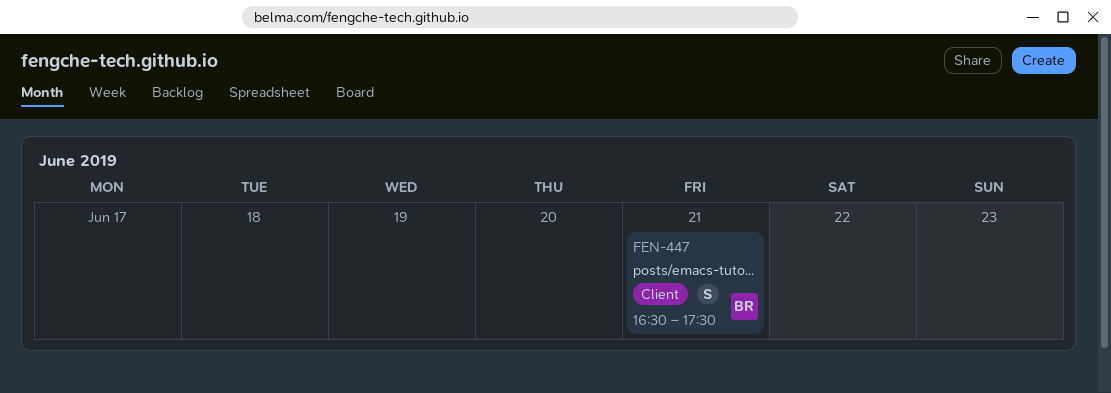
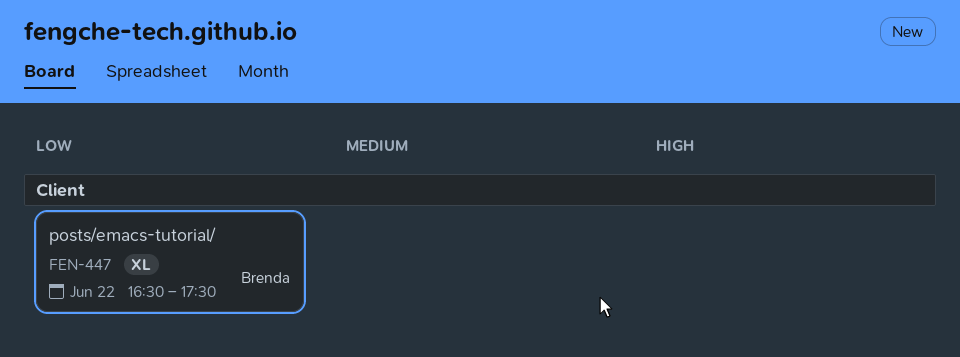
FEN-447, estimate: S -> XL
FEN-447, day: Jun 21 -> Jun 22

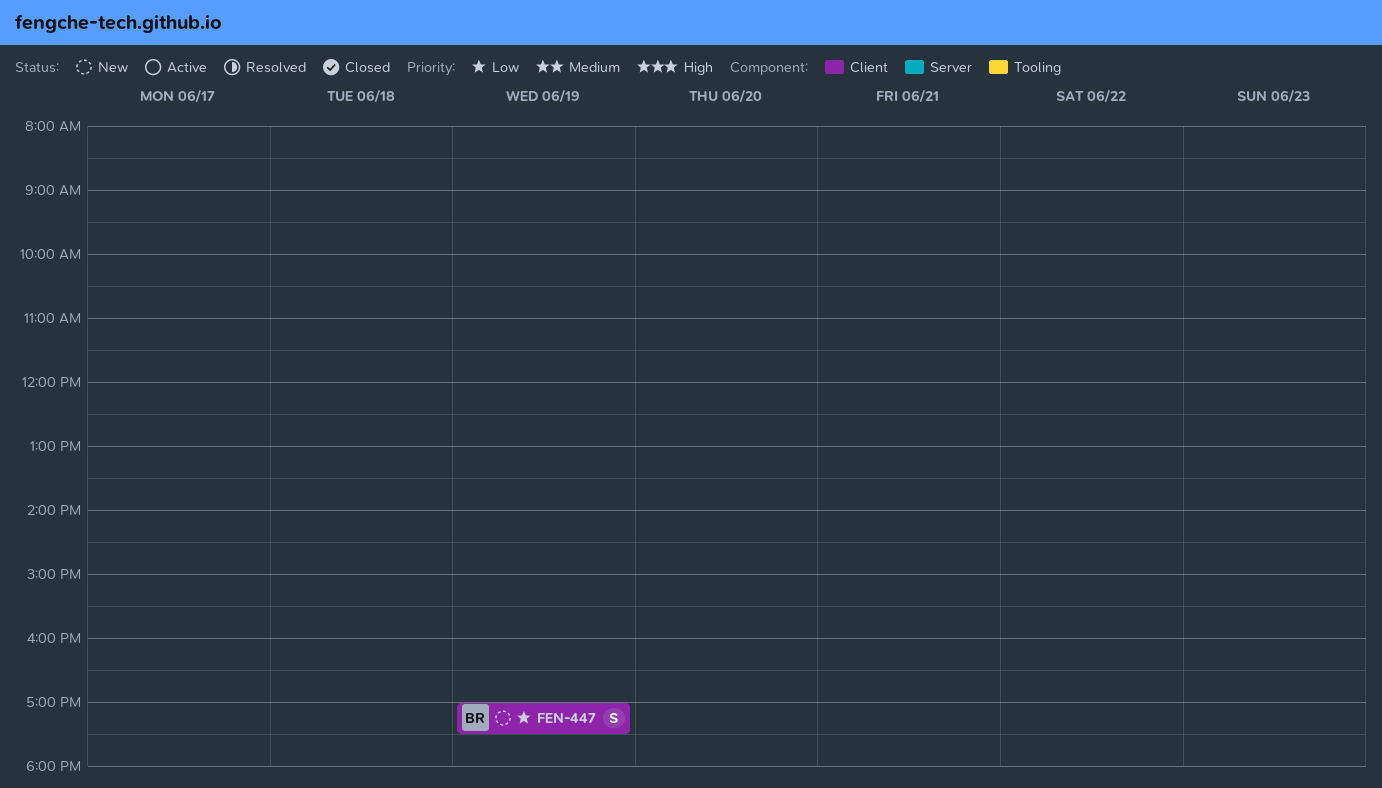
FEN-447, estimate: XL -> S
FEN-447, day: Jun 22 -> Jun 19
FEN-447, begins: 16:30 -> 17:00

